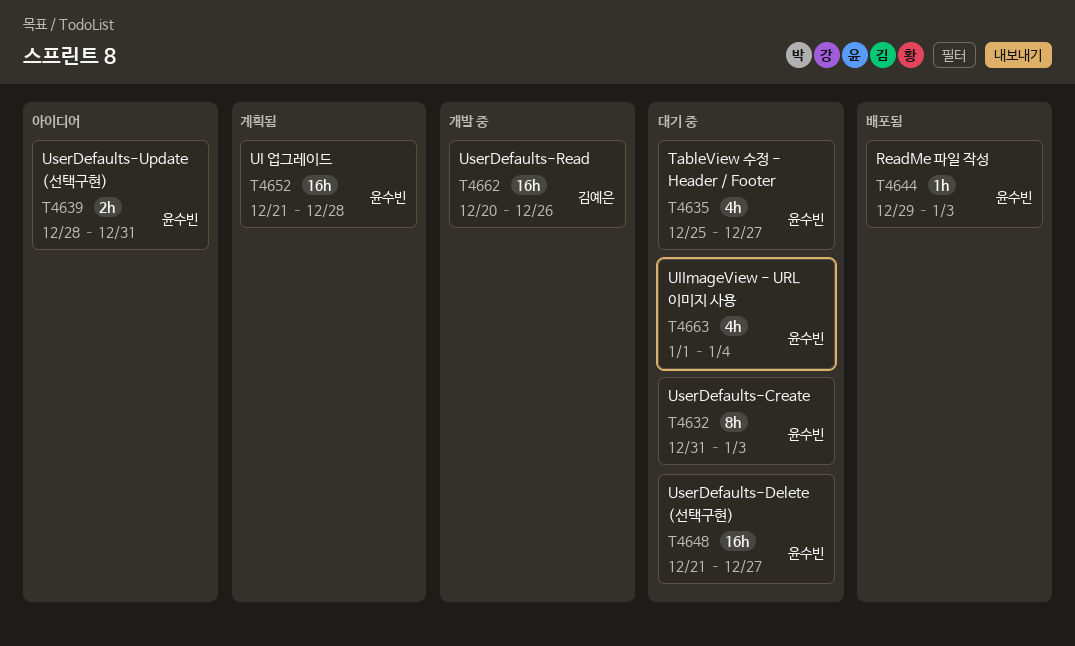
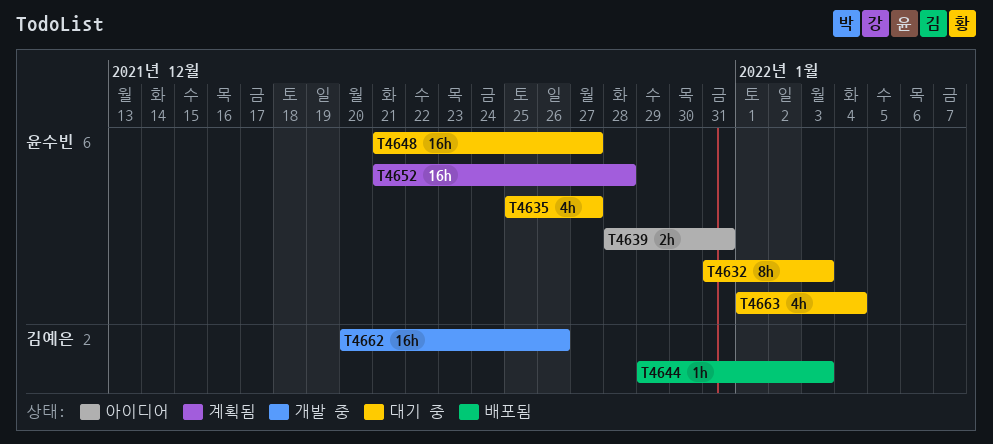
T4644, owner: 윤수빈 -> 김예은

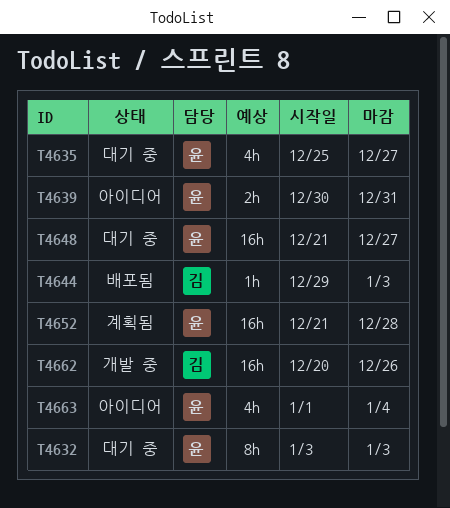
T4632, start: Dec 31 -> Jan 3
T4639, start: Dec 28 -> Dec 30
T4663, status: 대기 중 -> 아이디어

